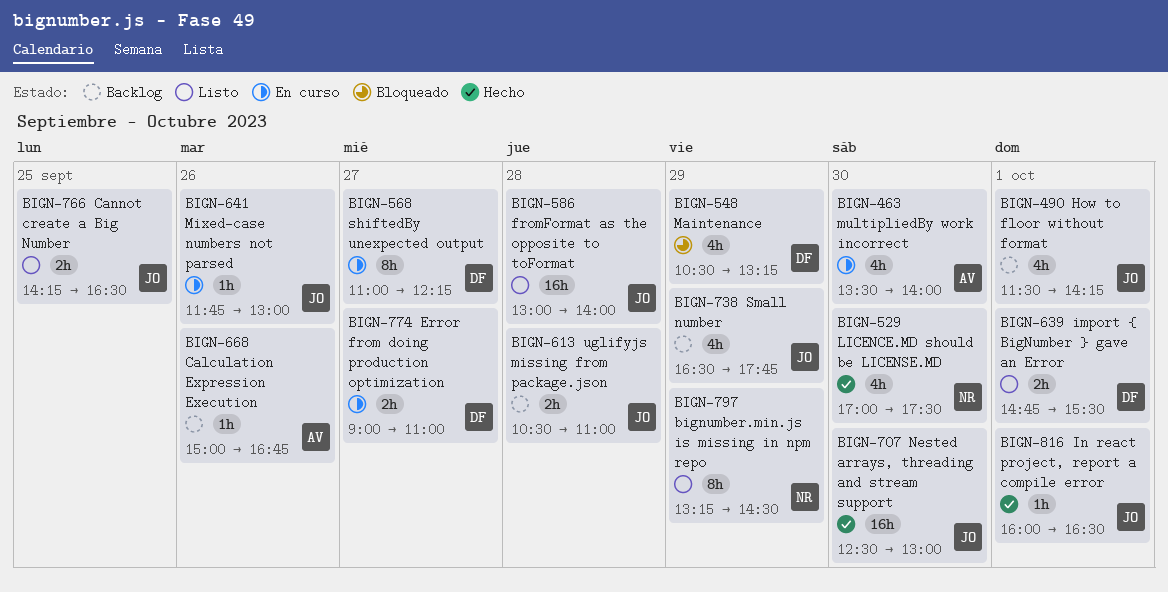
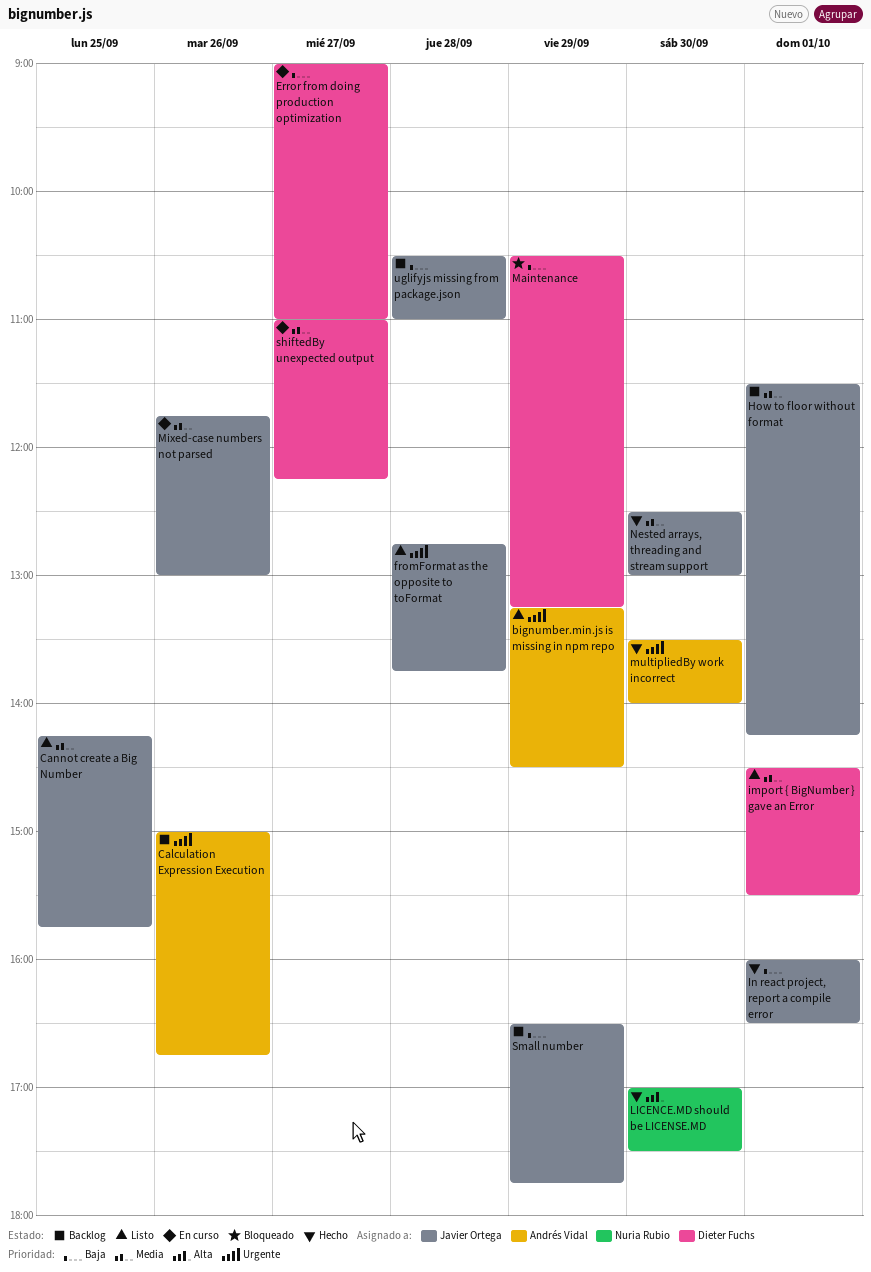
bignumber.min.js is missing in npm repo, owner: Nuria Rubio -> Andrés Vidal
Cannot create a Big Number, ends: 16:30 -> 15:45
fromFormat as the opposite to toFormat, begins: 13:00 -> 12:45
fromFormat as the opposite to toFormat, ends: 14:00 -> 13:45
import { BigNumber } gave an Error, begins: 14:45 -> 14:30
multipliedBy work incorrect, status: En curso -> Hecho

